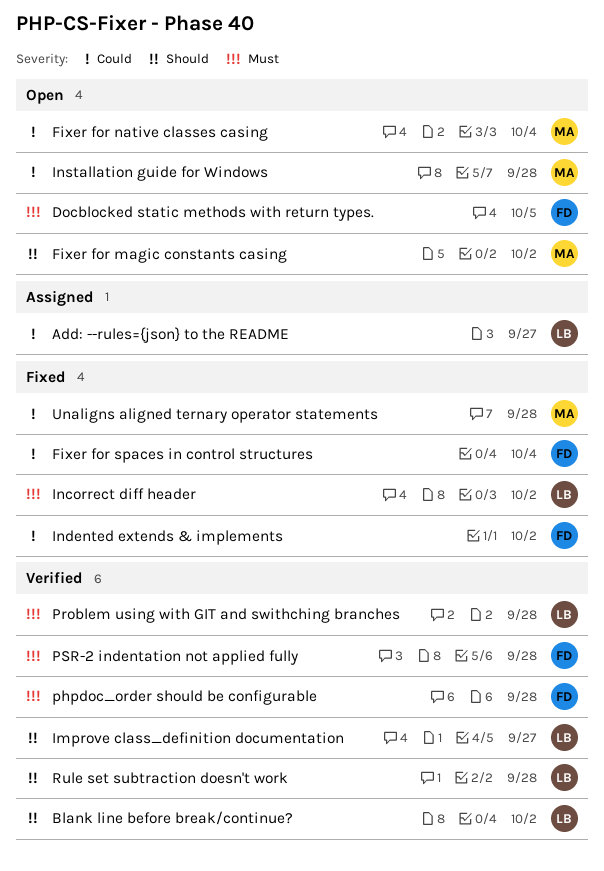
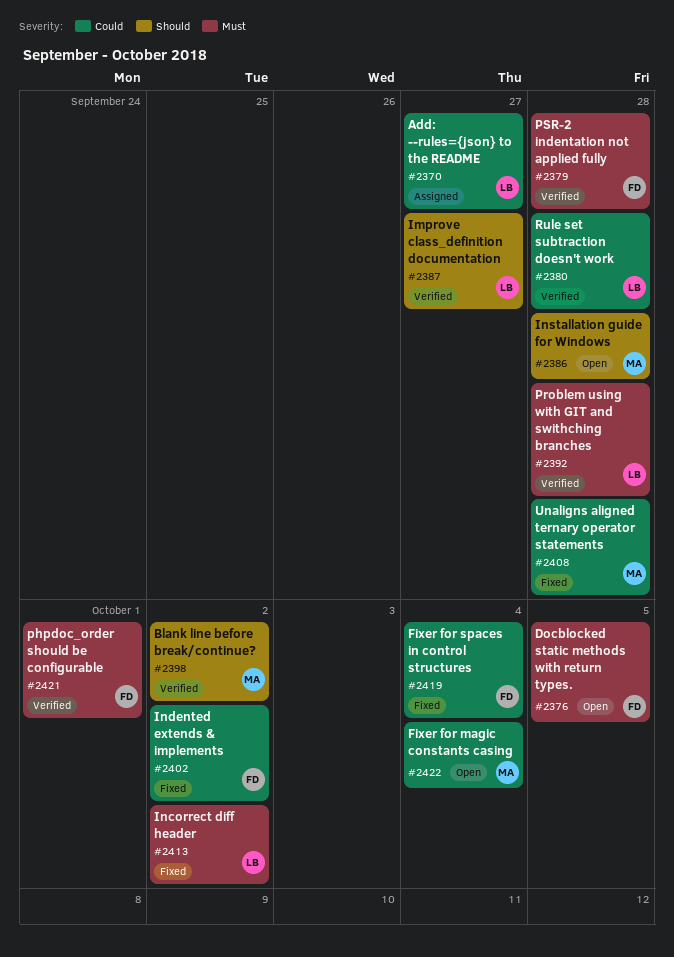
Blank line before break/continue?, owner: LB -> MA
Fixer for magic constants casing, priority: Should -> Could
Fixer for magic constants casing, due: Oct 2 -> Oct 4
Fixer for native classes casing: present -> none
Installation guide for Windows, priority: Could -> Should
phpdoc_order should be configurable, due: Sep 28 -> Oct 1
Rule set subtraction doesn't work, priority: Should -> Could

